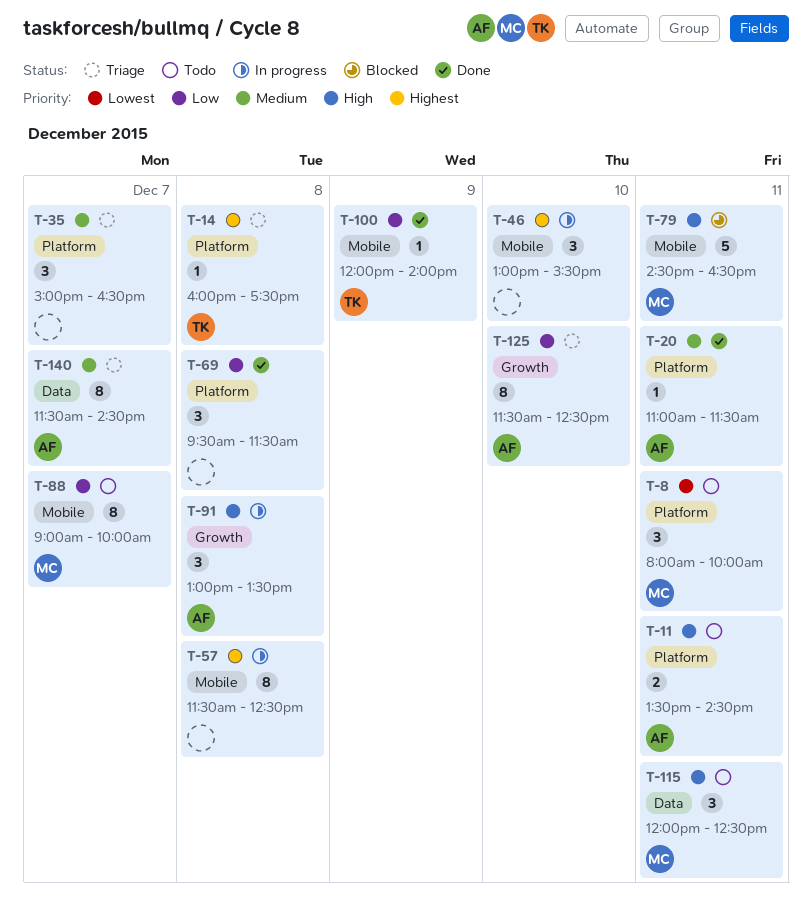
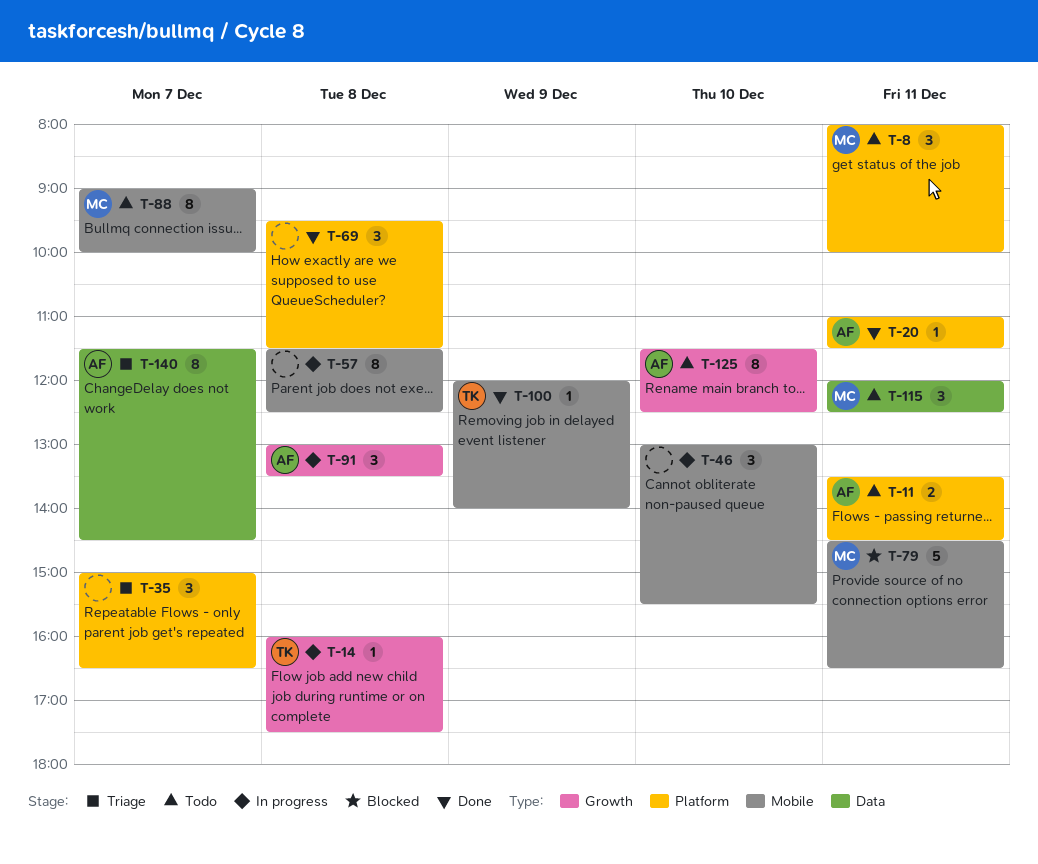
T-14, status: Triage -> In progress
T-14, label: Platform -> Growth
T-125, status: Triage -> Todo

